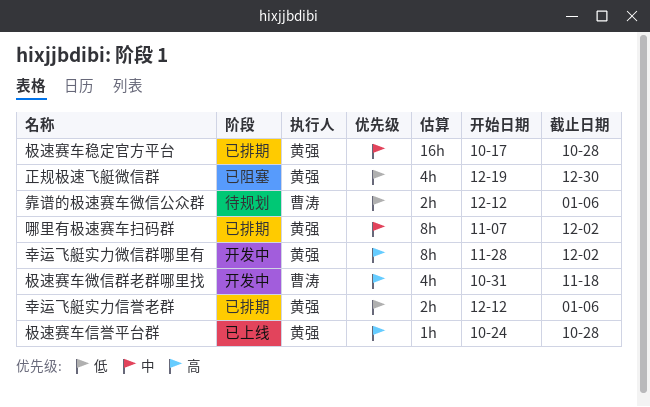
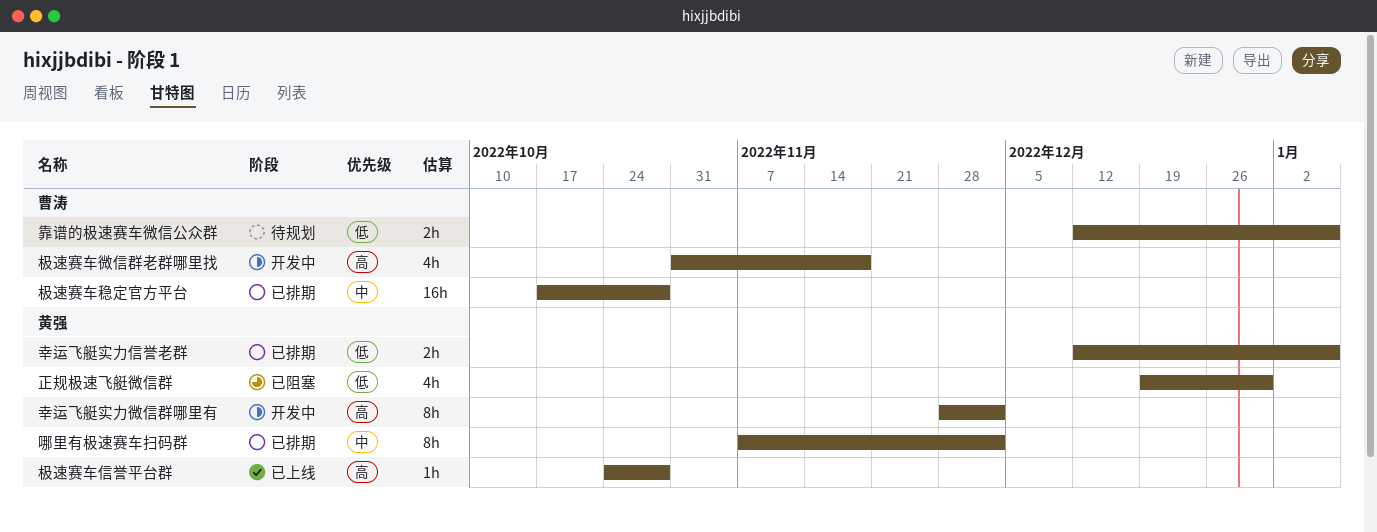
极速赛车稳定官方平台, owner: 黄强 -> 曹涛

